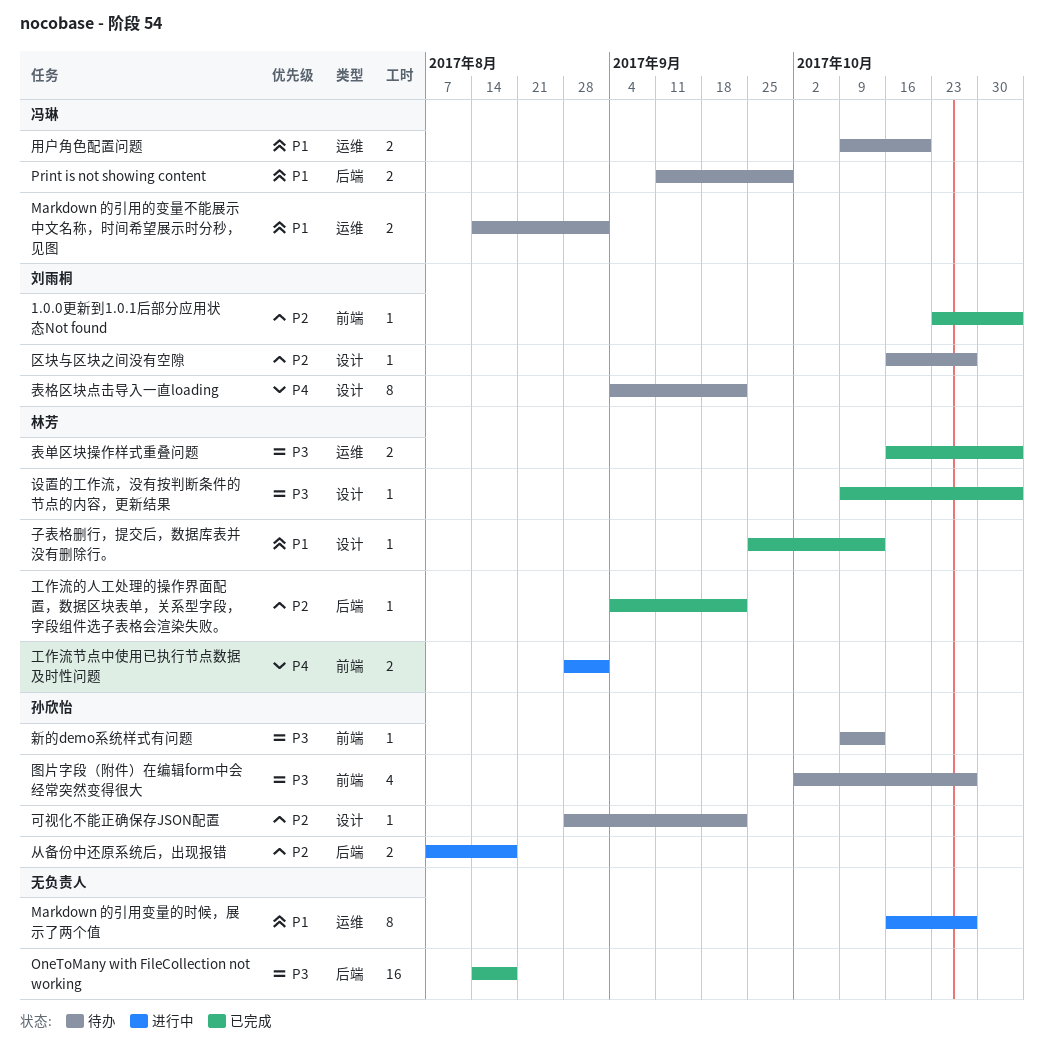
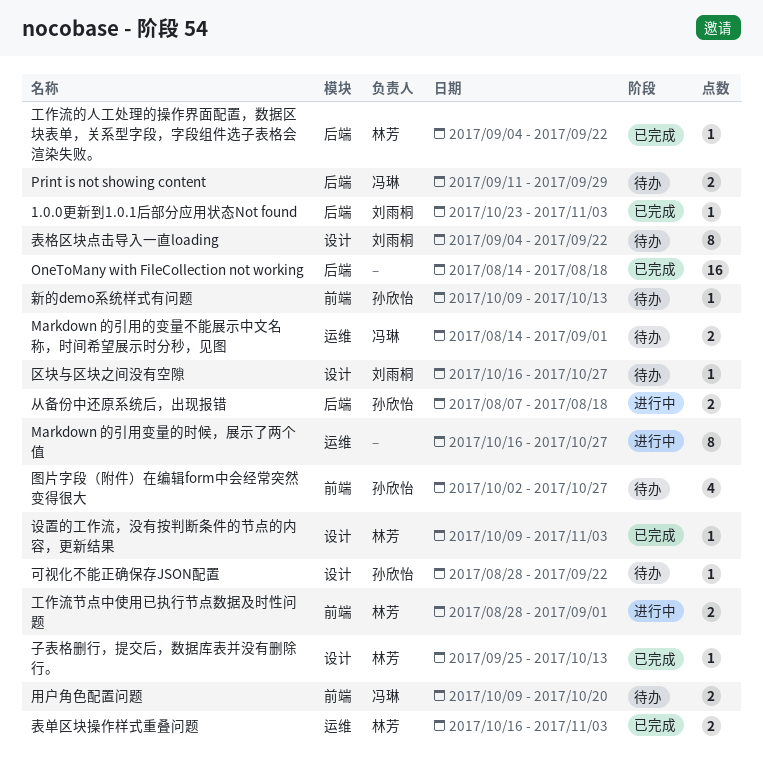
1.0.0更新到1.0.1后部分应用状态Not found, label: 前端 -> 后端
用户角色配置问题, label: 运维 -> 前端

